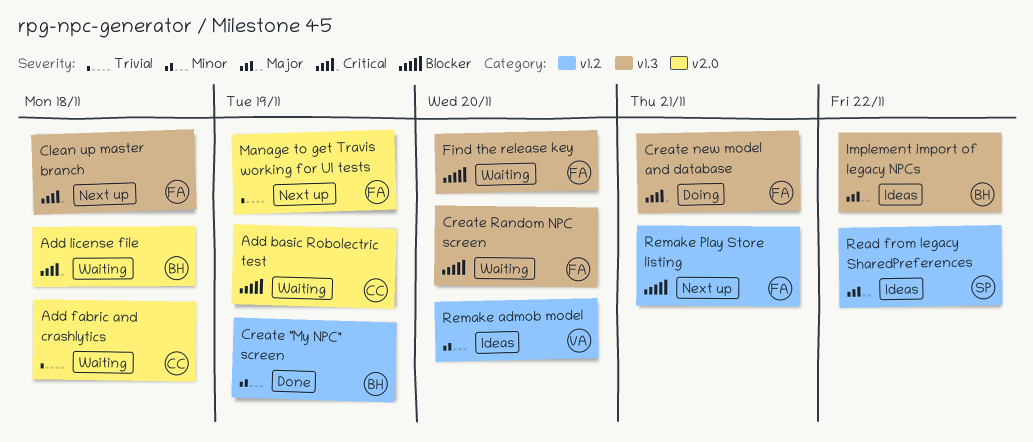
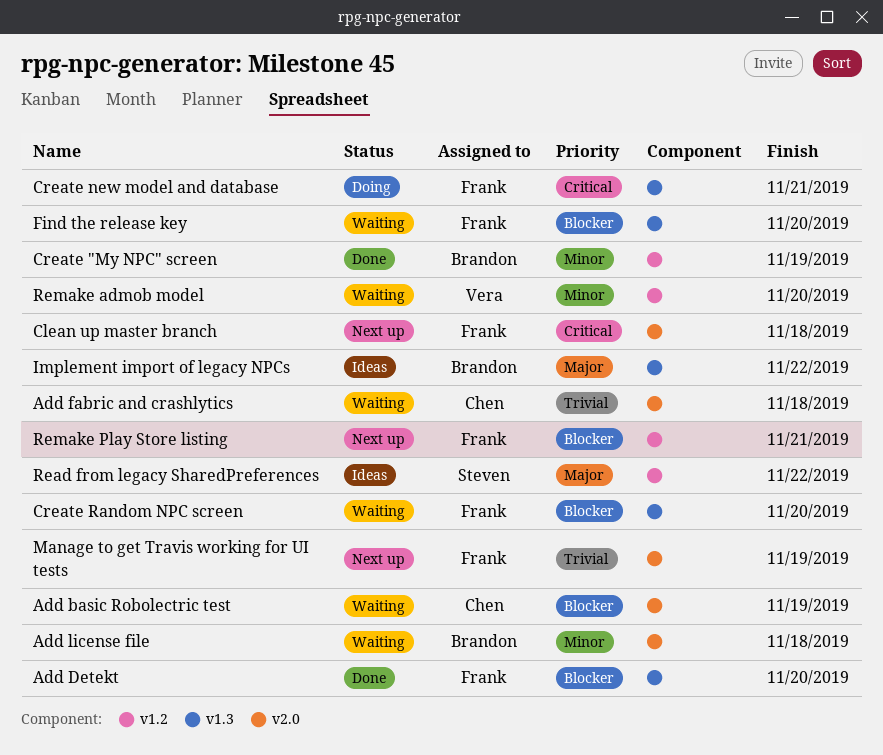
Add Detekt: none -> present
Add license file, priority: Critical -> Minor
Clean up master branch, label: v1.3 -> v2.0
Remake admob model, status: Ideas -> Waiting

